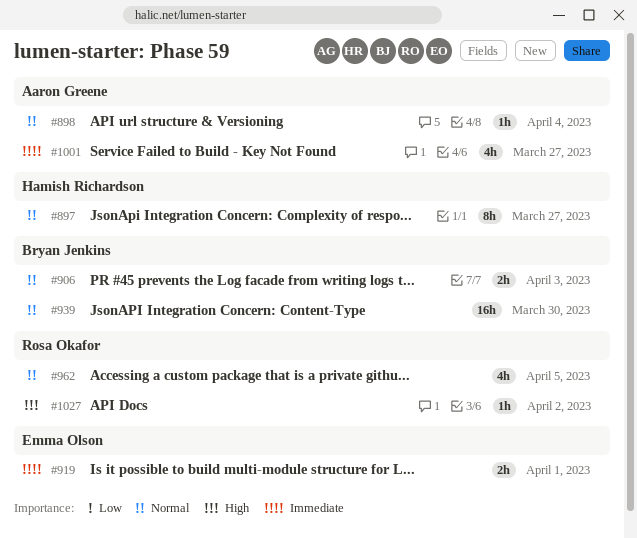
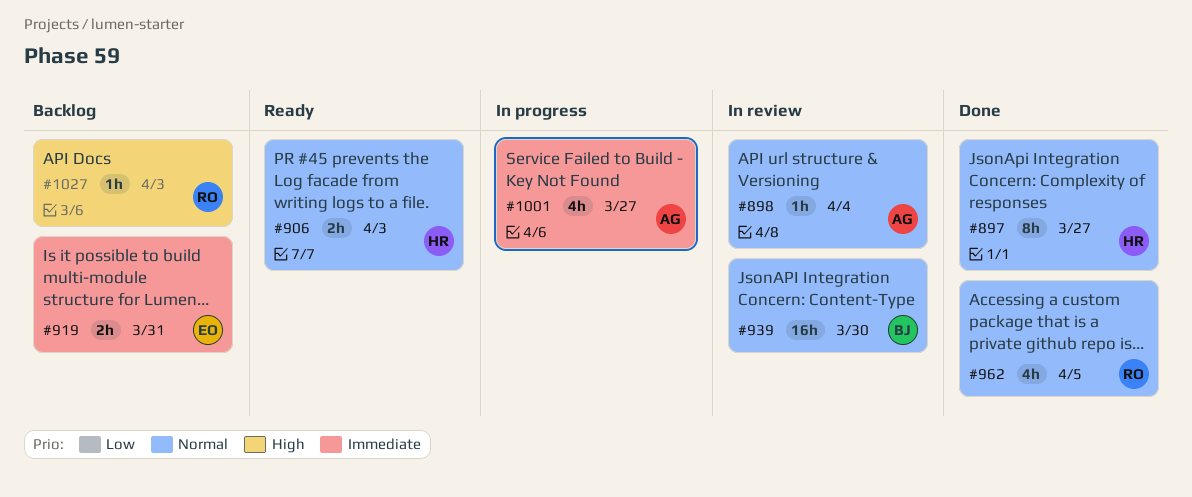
#906, owner: Bryan Jenkins -> Hamish Richardson
#919, due: Apr 1 -> Mar 31
#1027, due: Apr 2 -> Apr 3

